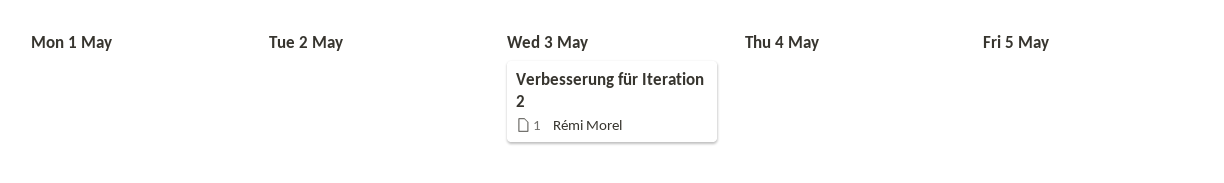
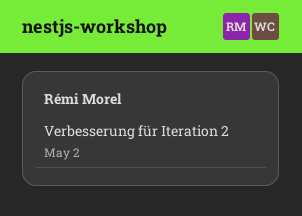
Verbesserung für Iteration 2, due: May 3 -> May 2

